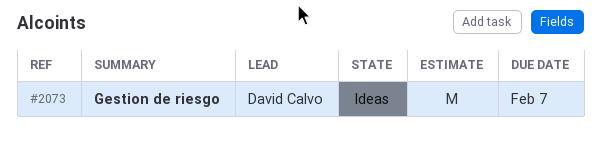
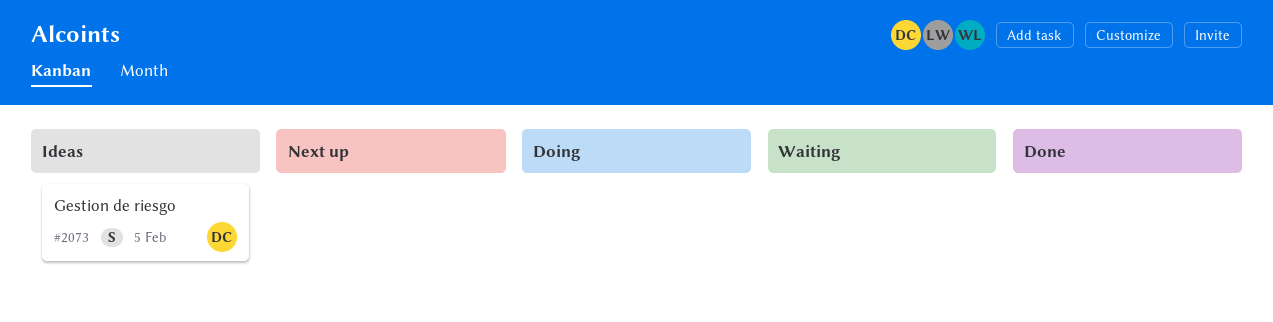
#2073, estimate: M -> S
#2073, due: Feb 7 -> Feb 5

